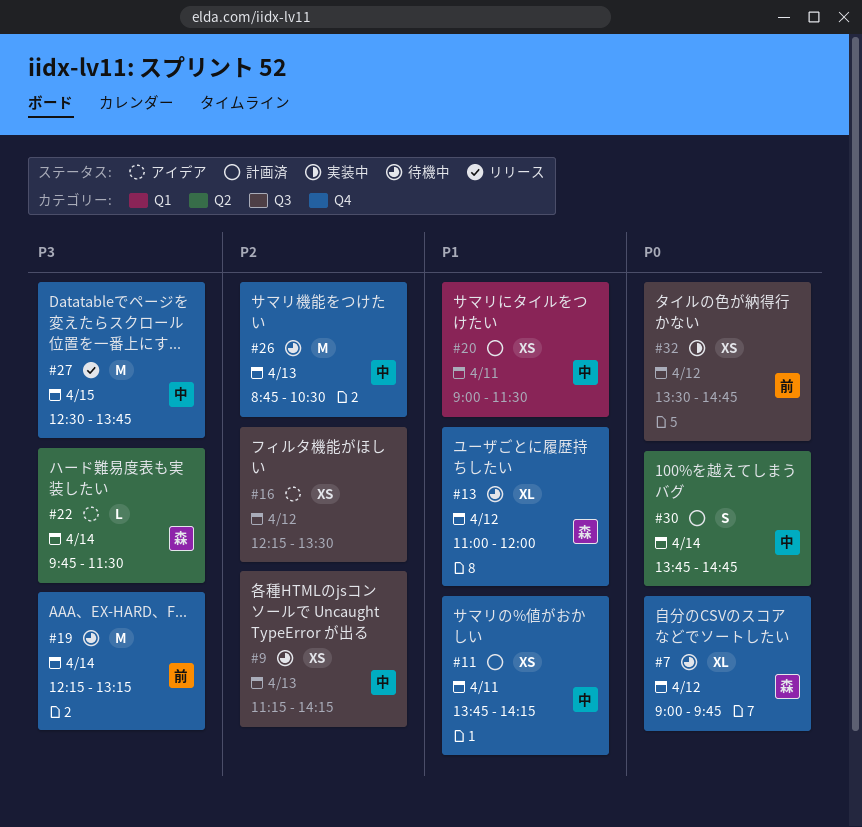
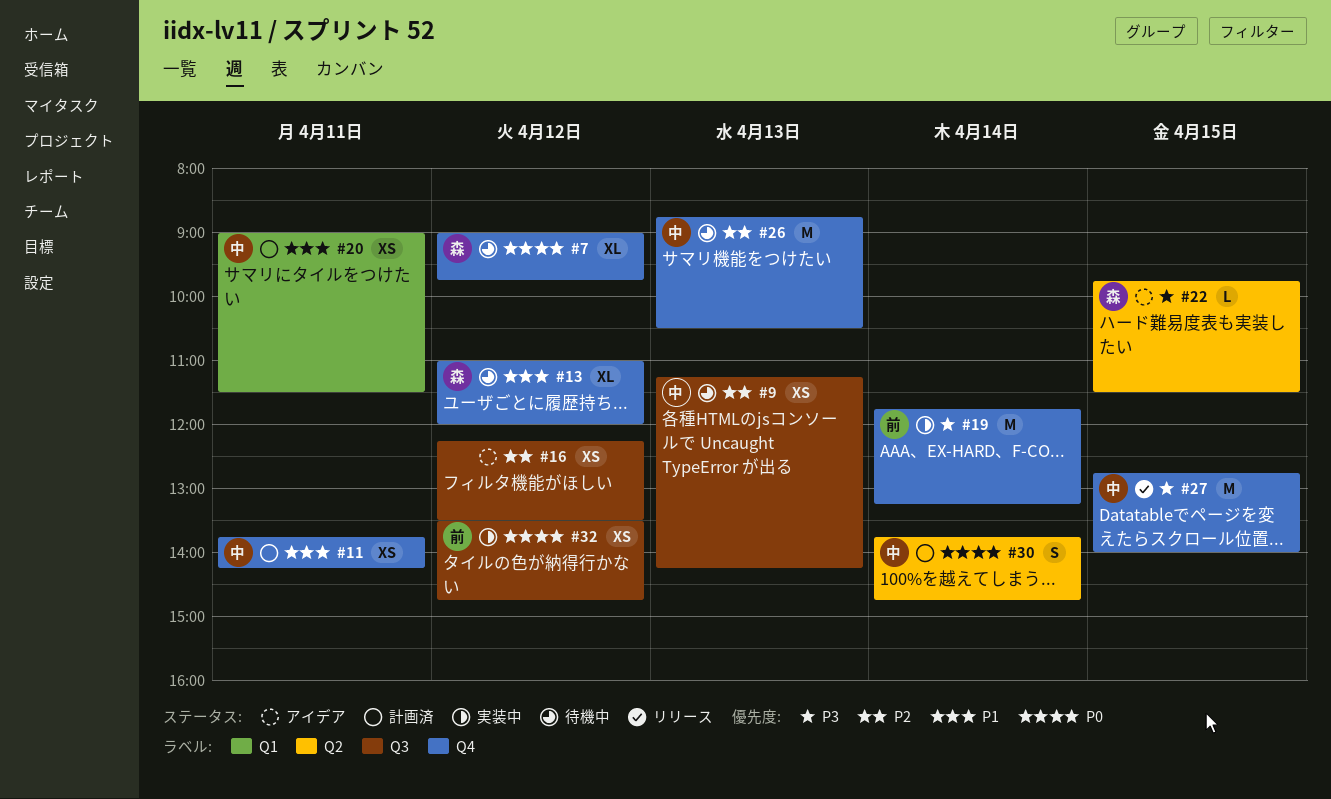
#19, status: 待機中 -> 実装中
#19, begins: 12:15 -> 11:45
#22, day: Apr 14 -> Apr 15
#27, begins: 12:30 -> 12:45
#27, ends: 13:45 -> 14:00

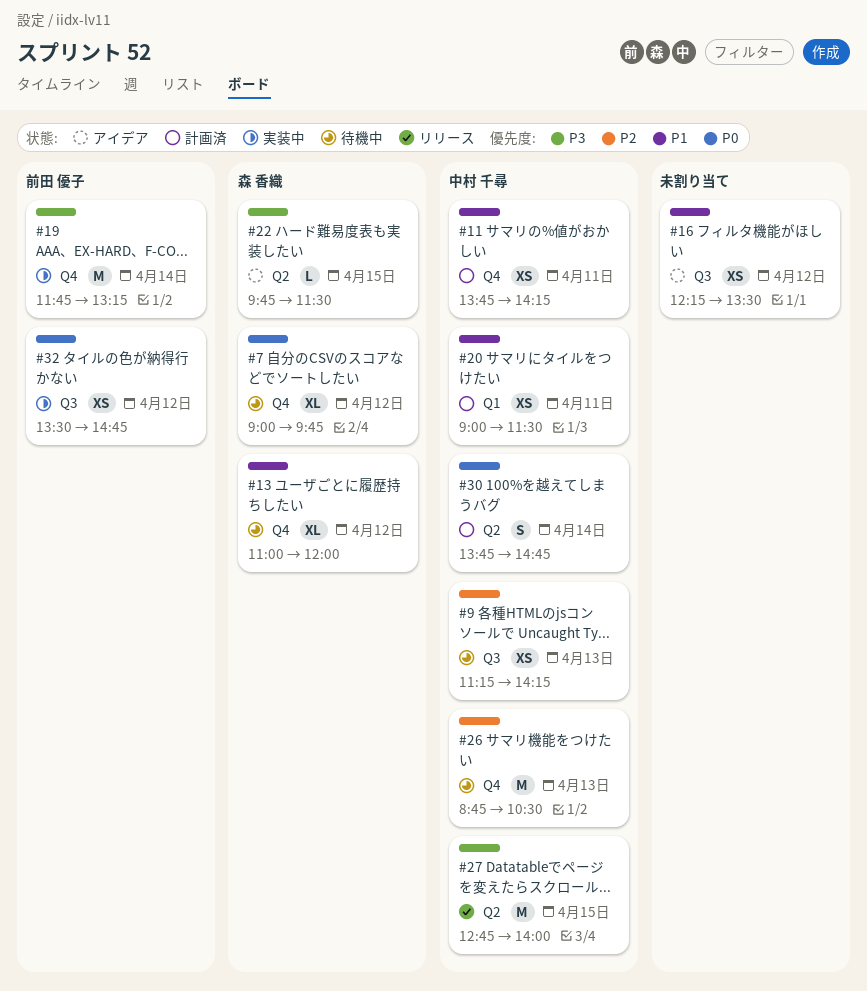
#16, priority: P2 -> P1
#27, label: Q4 -> Q2

